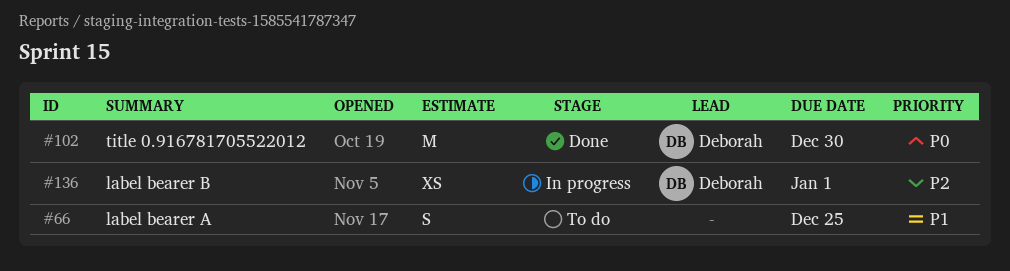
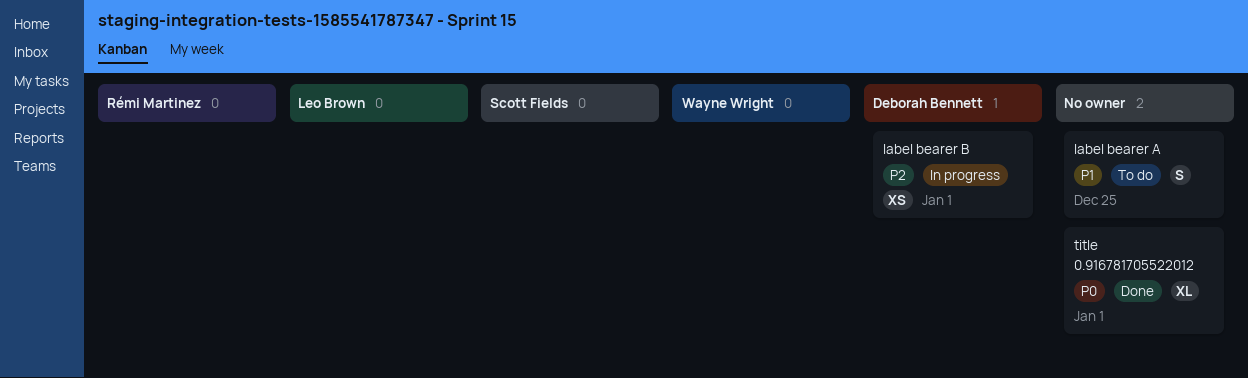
title 0.916781705522012, owner: Deborah Bennett -> none
title 0.916781705522012, estimate: M -> XL
title 0.916781705522012, due: Dec 30 -> Jan 1

